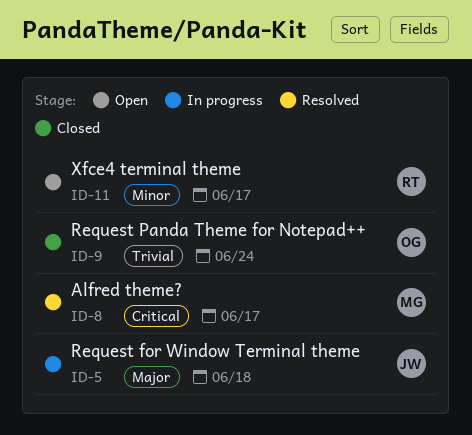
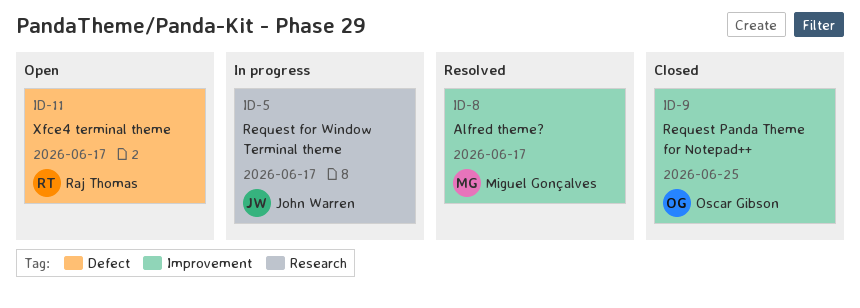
ID-5, due: Jun 18 -> Jun 17
ID-9, due: Jun 24 -> Jun 25

